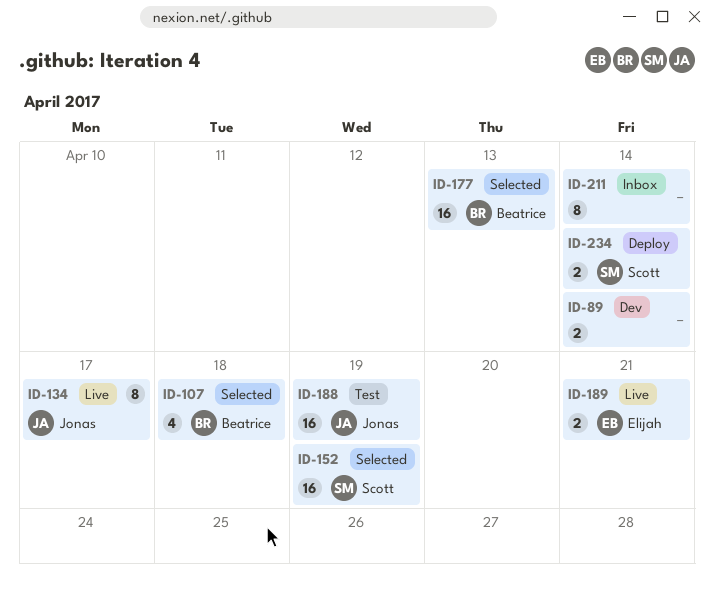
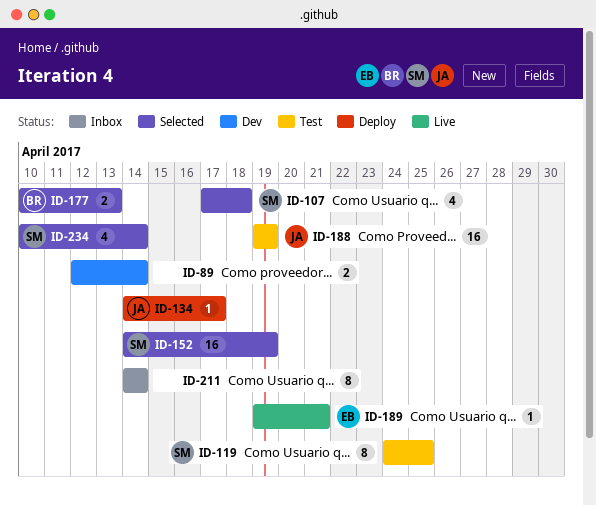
ID-107, owner: Beatrice -> Scott
ID-119: none -> present
ID-134, status: Live -> Deploy
ID-134, estimate: 8 -> 1
ID-177, estimate: 16 -> 2
ID-189, estimate: 2 -> 1
ID-234, status: Deploy -> Selected
ID-234, estimate: 2 -> 4

